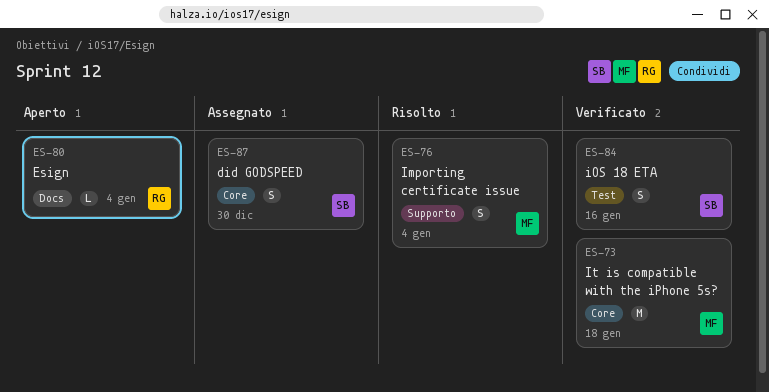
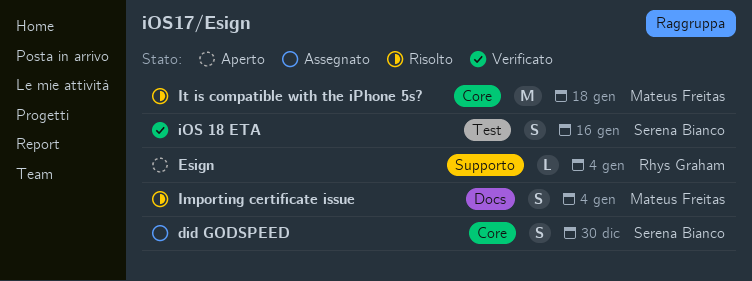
Esign, label: Docs -> Supporto
Importing certificate issue, label: Supporto -> Docs
It is compatible with the iPhone 5s?, status: Verificato -> Risolto

